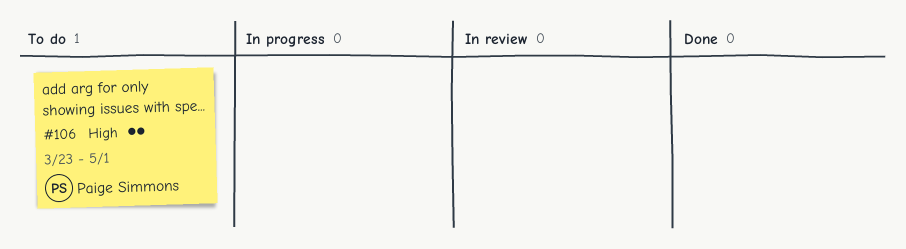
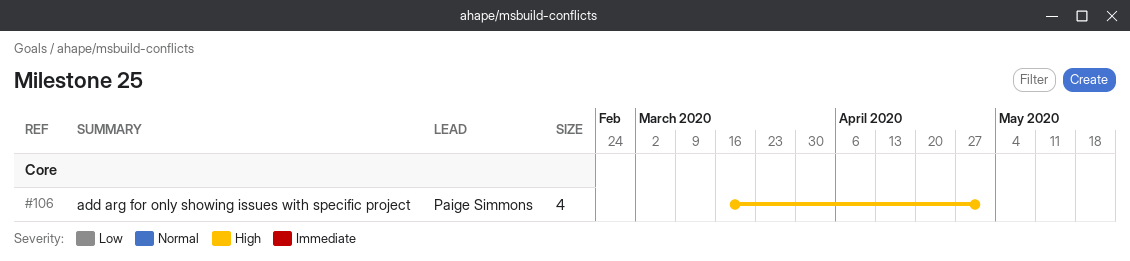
#106, estimate: 2 -> 4
#106, start: Mar 23 -> Mar 16

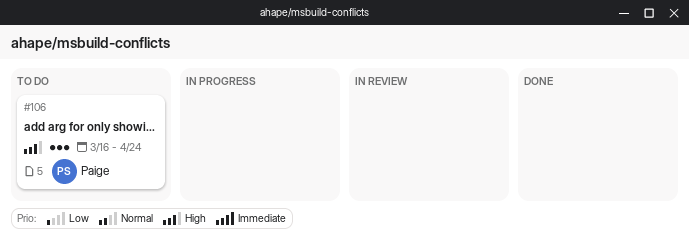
#106, estimate: 4 -> 3
#106, due: May 1 -> Apr 24

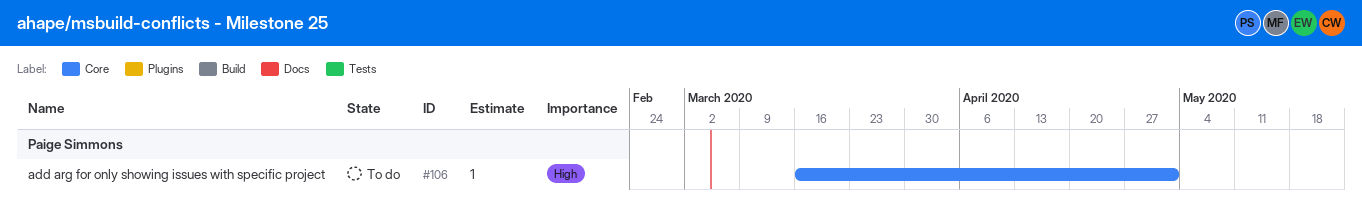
#106, estimate: 3 -> 1
#106, due: Apr 24 -> May 1

